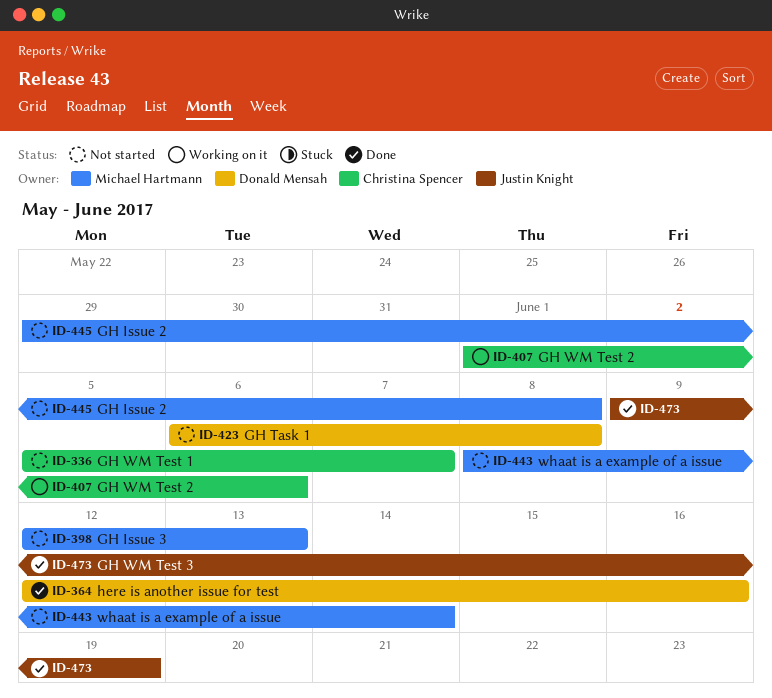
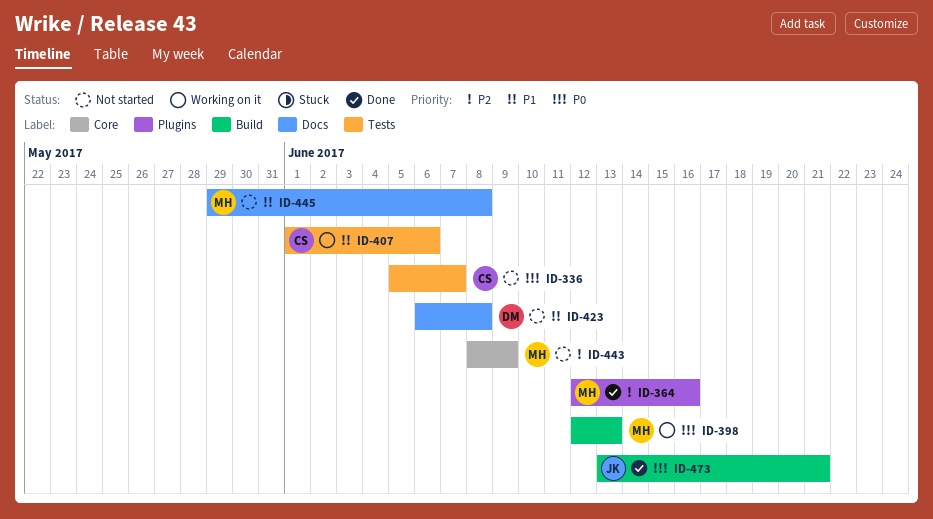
ID-364, owner: Donald Mensah -> Michael Hartmann
ID-398, status: Not started -> Working on it
ID-443, due: Jun 14 -> Jun 9
ID-473, start: Jun 9 -> Jun 13
ID-473, due: Jun 19 -> Jun 21

